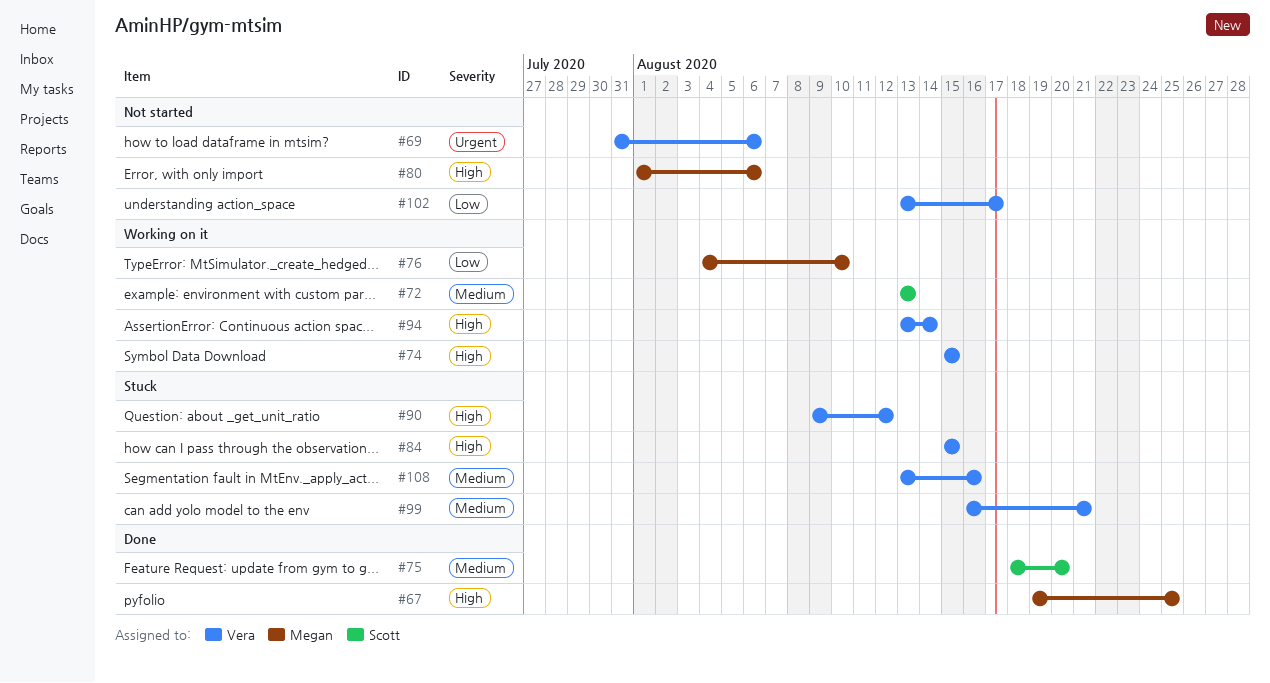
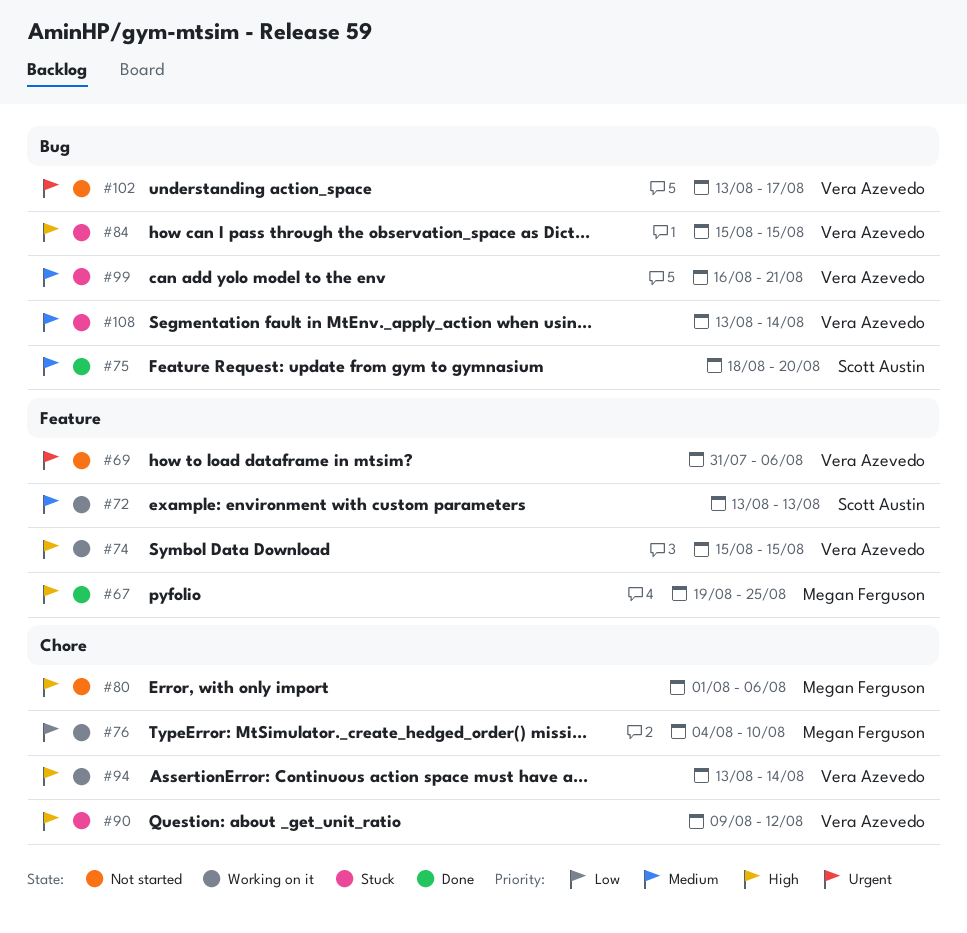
#102, priority: Low -> Urgent
#108, due: Aug 16 -> Aug 14

